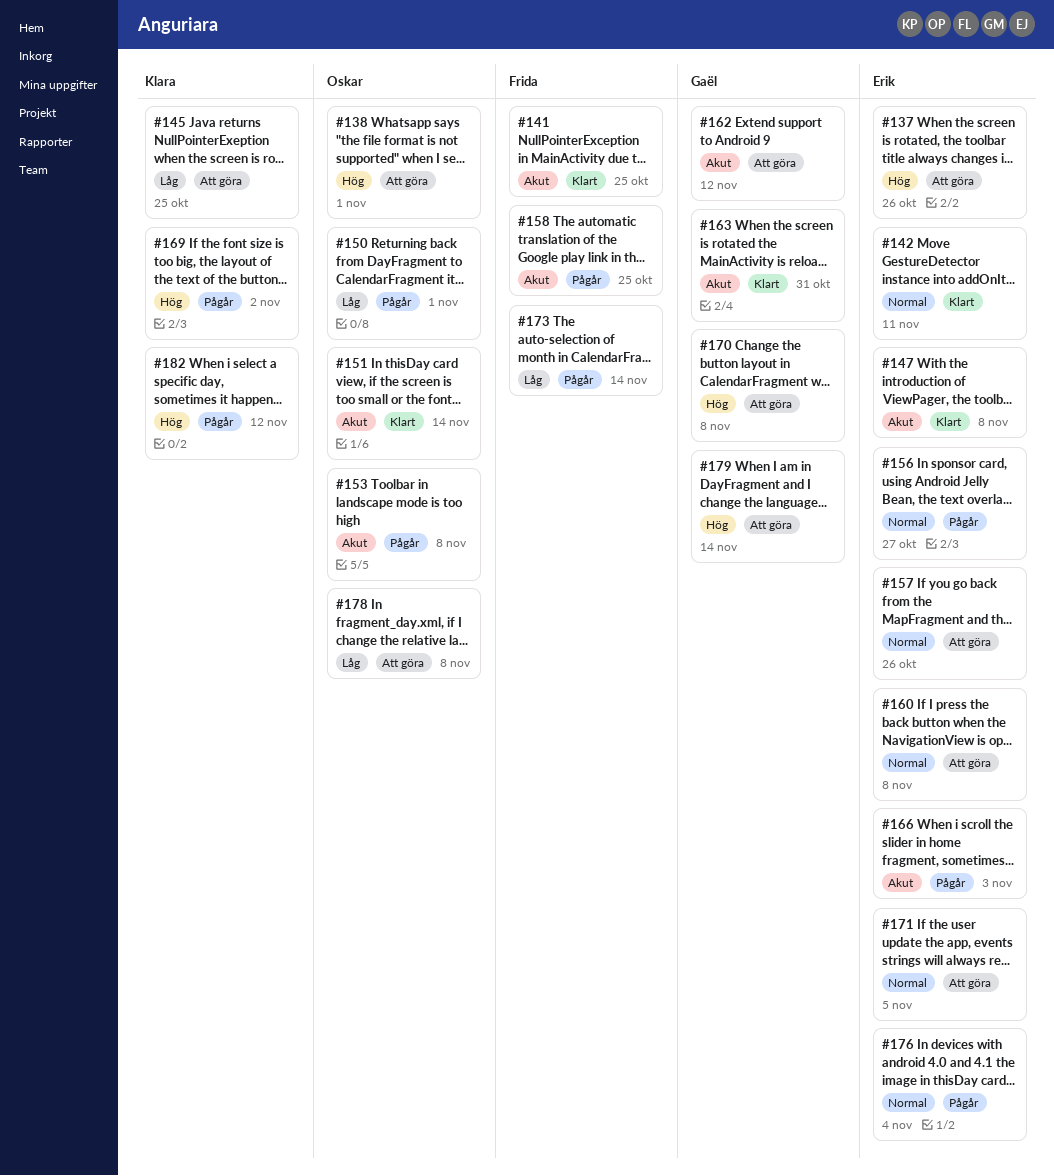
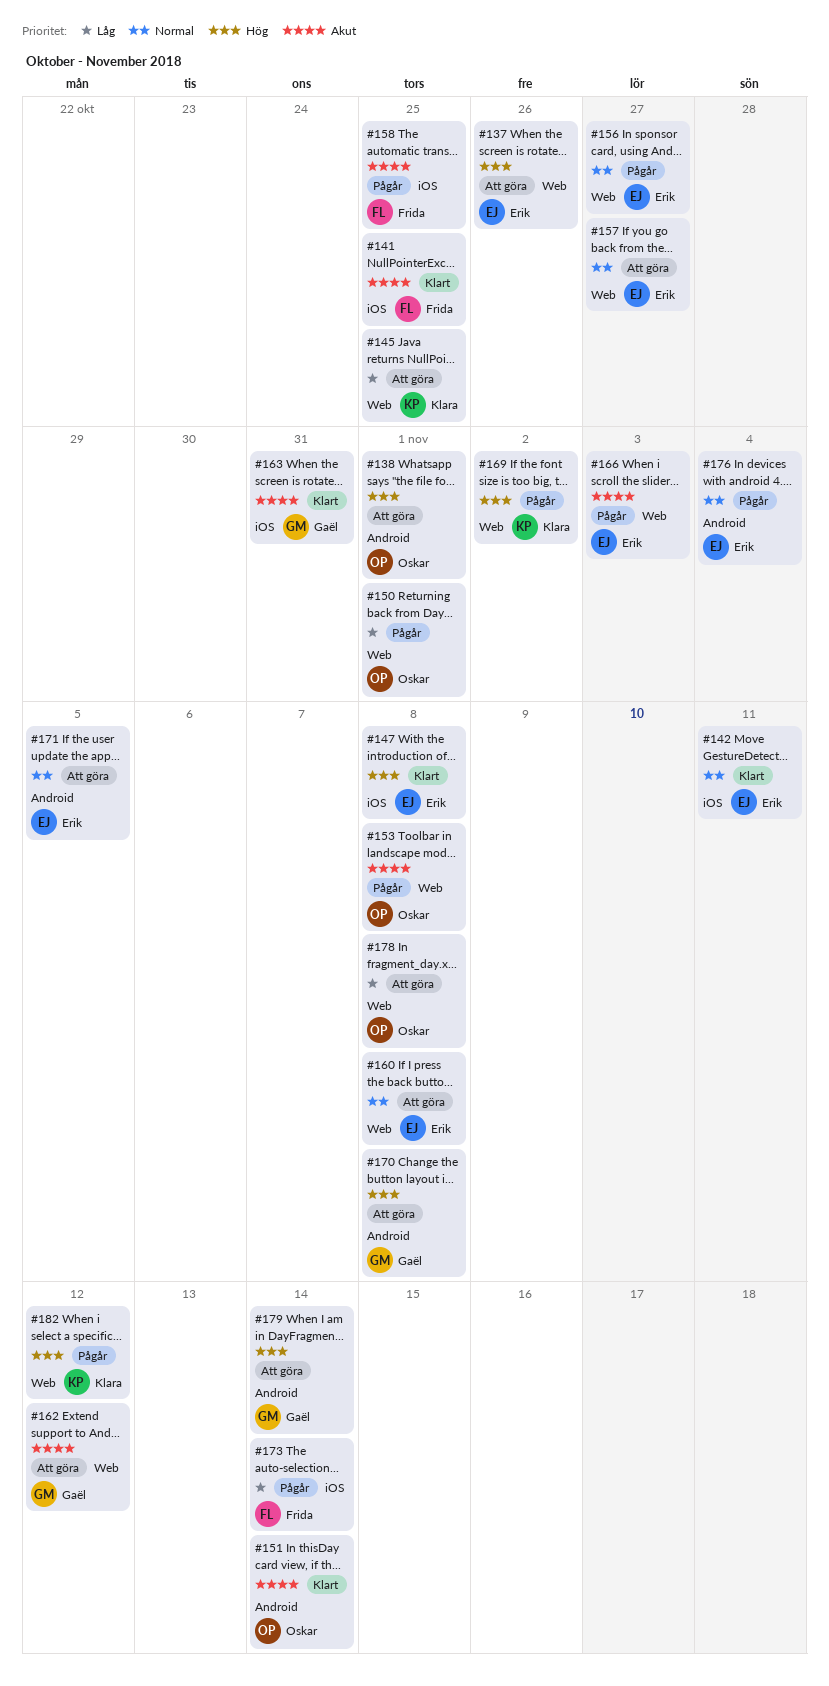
#147, priority: Akut -> Hög
#157, due: Oct 26 -> Oct 27

